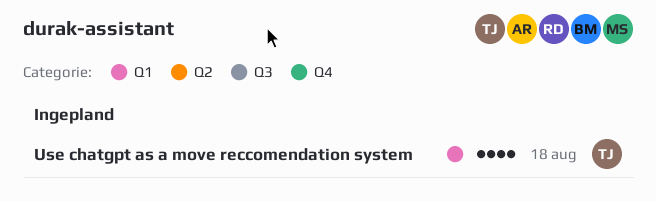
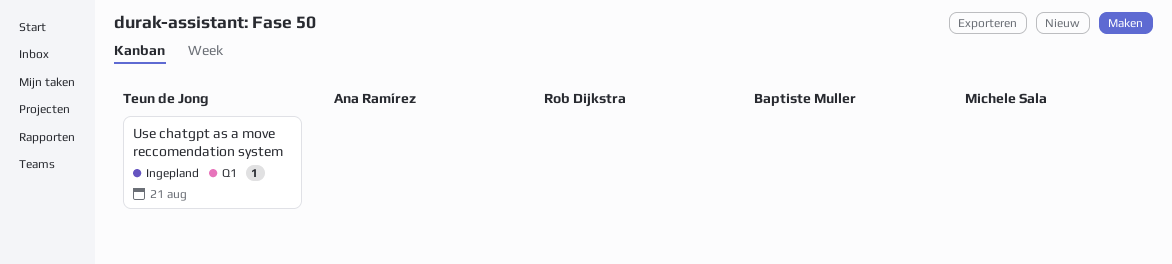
Use chatgpt as a move reccomendation system, estimate: 4 -> 1
Use chatgpt as a move reccomendation system, due: Aug 18 -> Aug 21

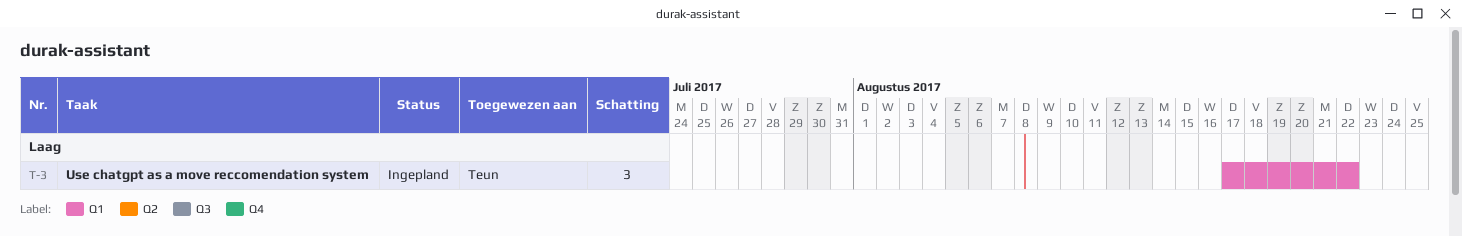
Use chatgpt as a move reccomendation system, estimate: 1 -> 3
Use chatgpt as a move reccomendation system, due: Aug 21 -> Aug 22

